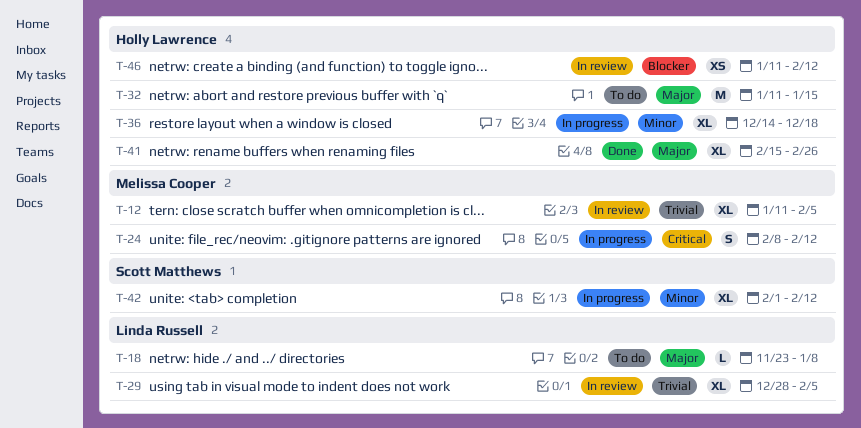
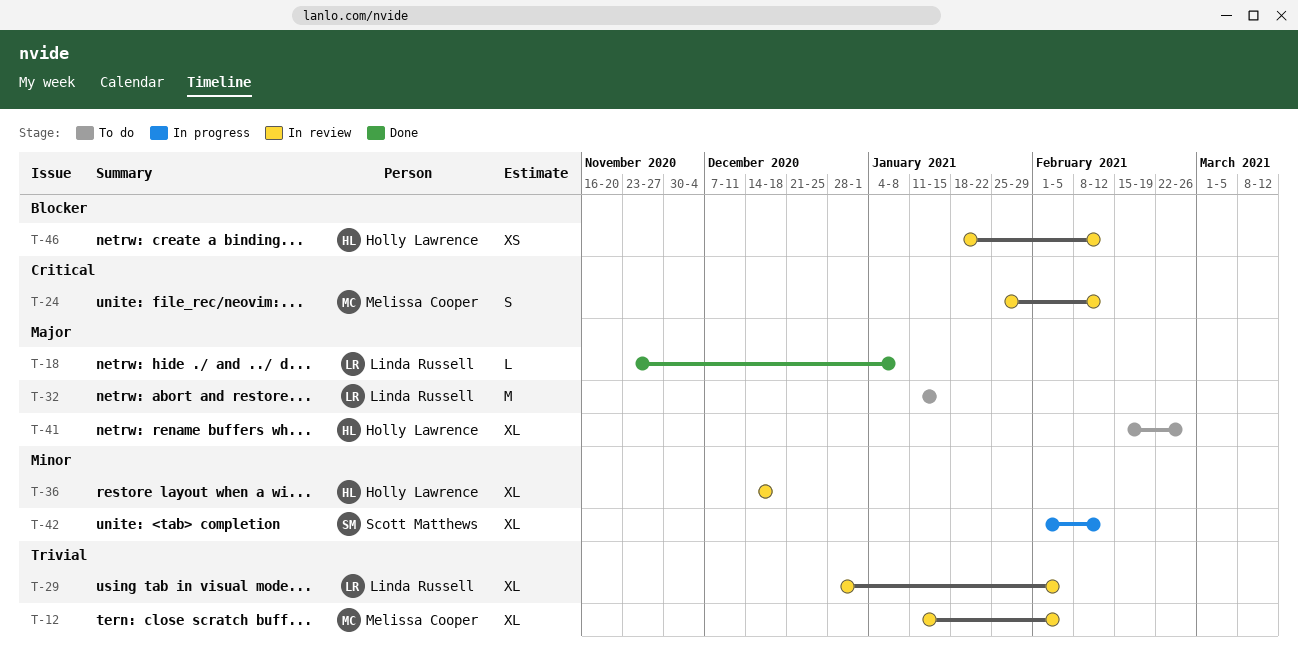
T-18, status: To do -> Done
T-24, status: In progress -> In review
T-24, start: Feb 8 -> Jan 25
T-32, owner: Holly Lawrence -> Linda Russell
T-36, status: In progress -> In review
T-41, status: Done -> To do
T-46, start: Jan 11 -> Jan 18

